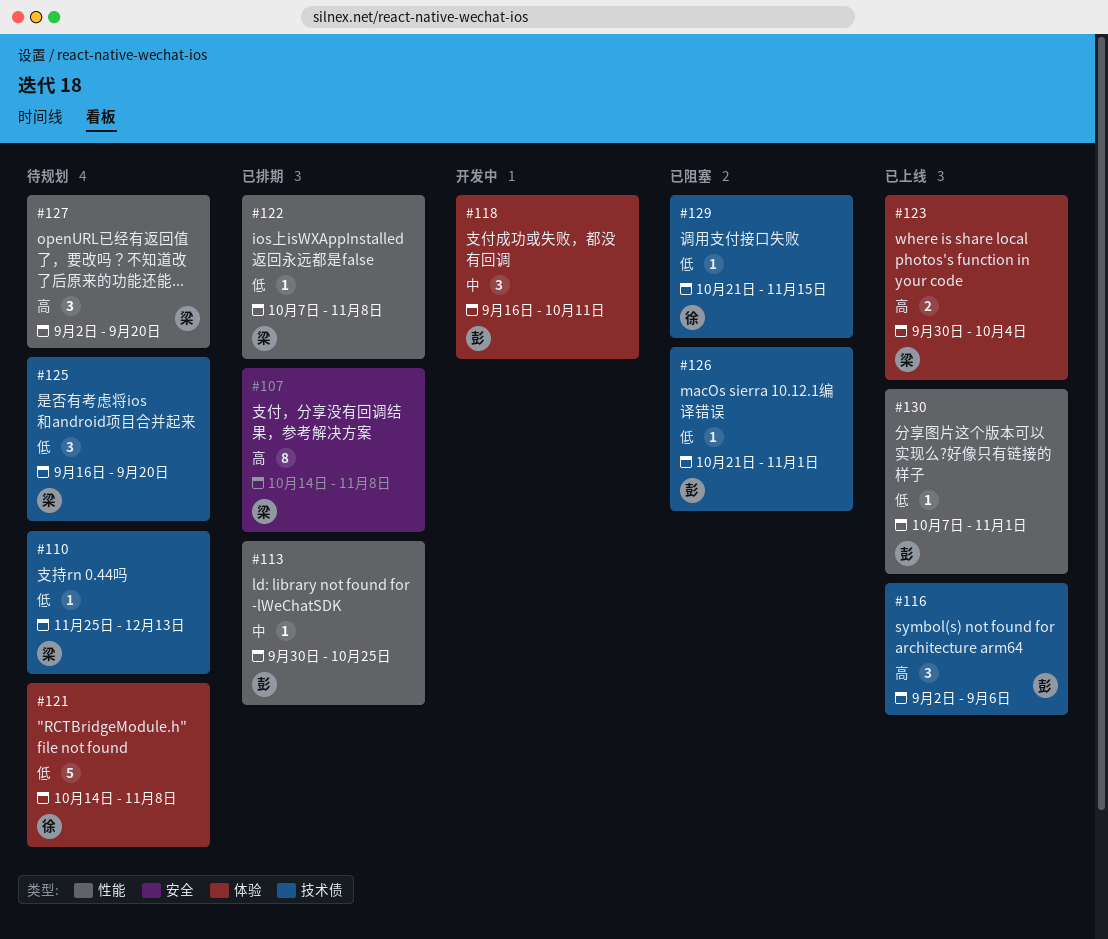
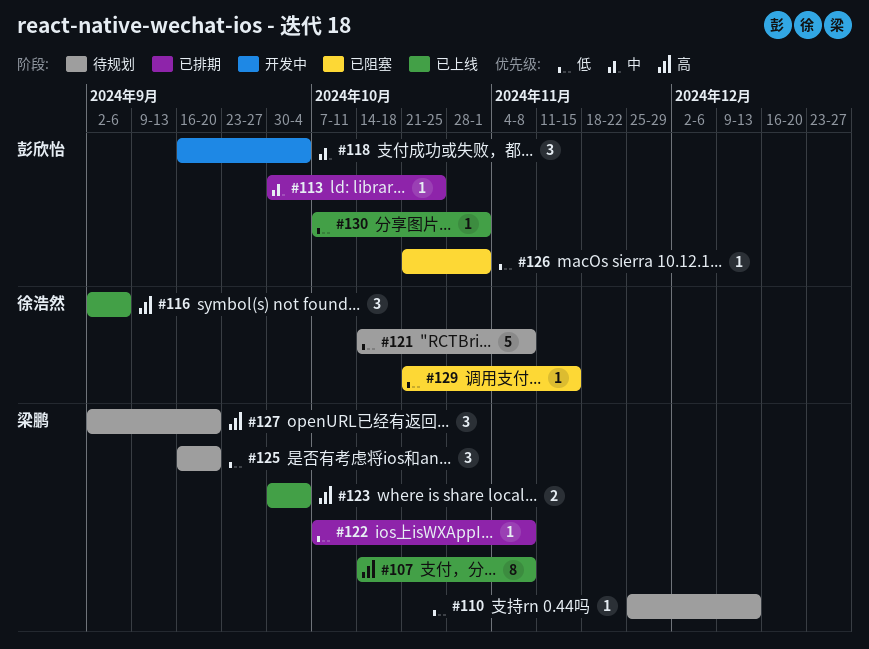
#107, status: 已排期 -> 已上线
#116, owner: 彭欣怡 -> 徐浩然
#118, due: Oct 11 -> Oct 4

